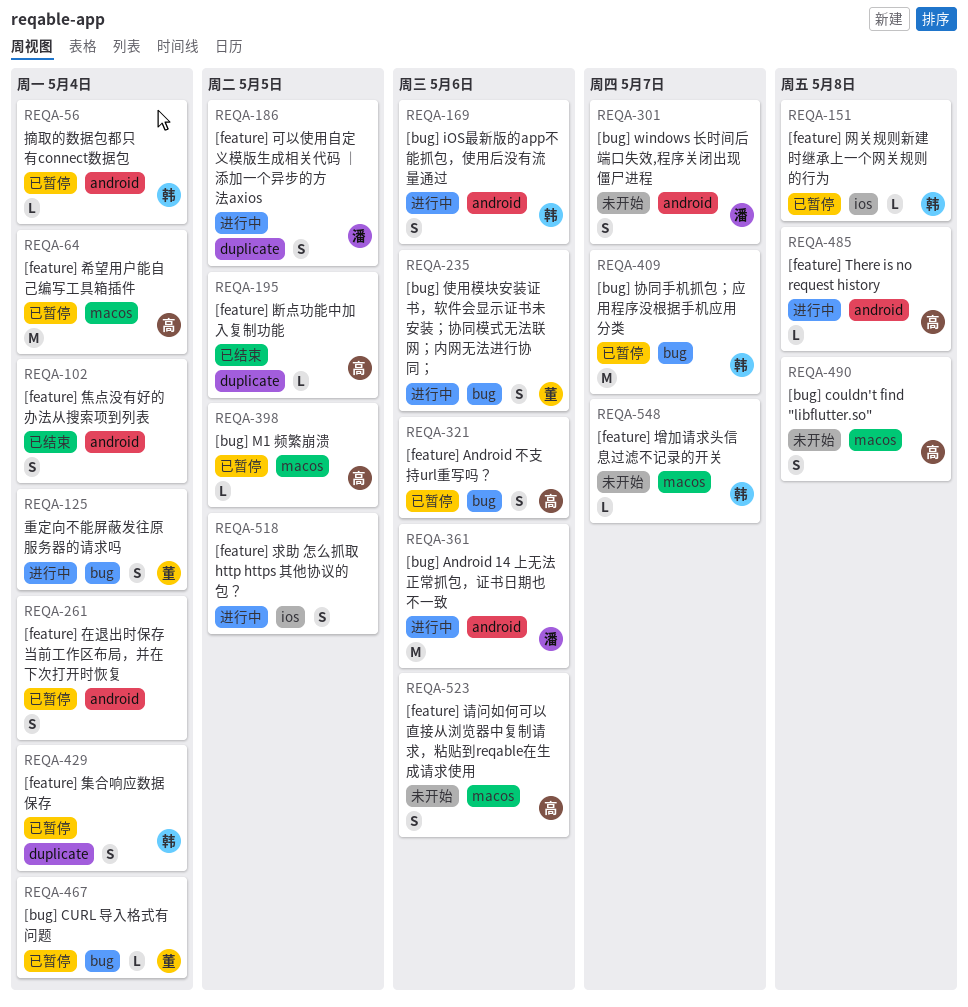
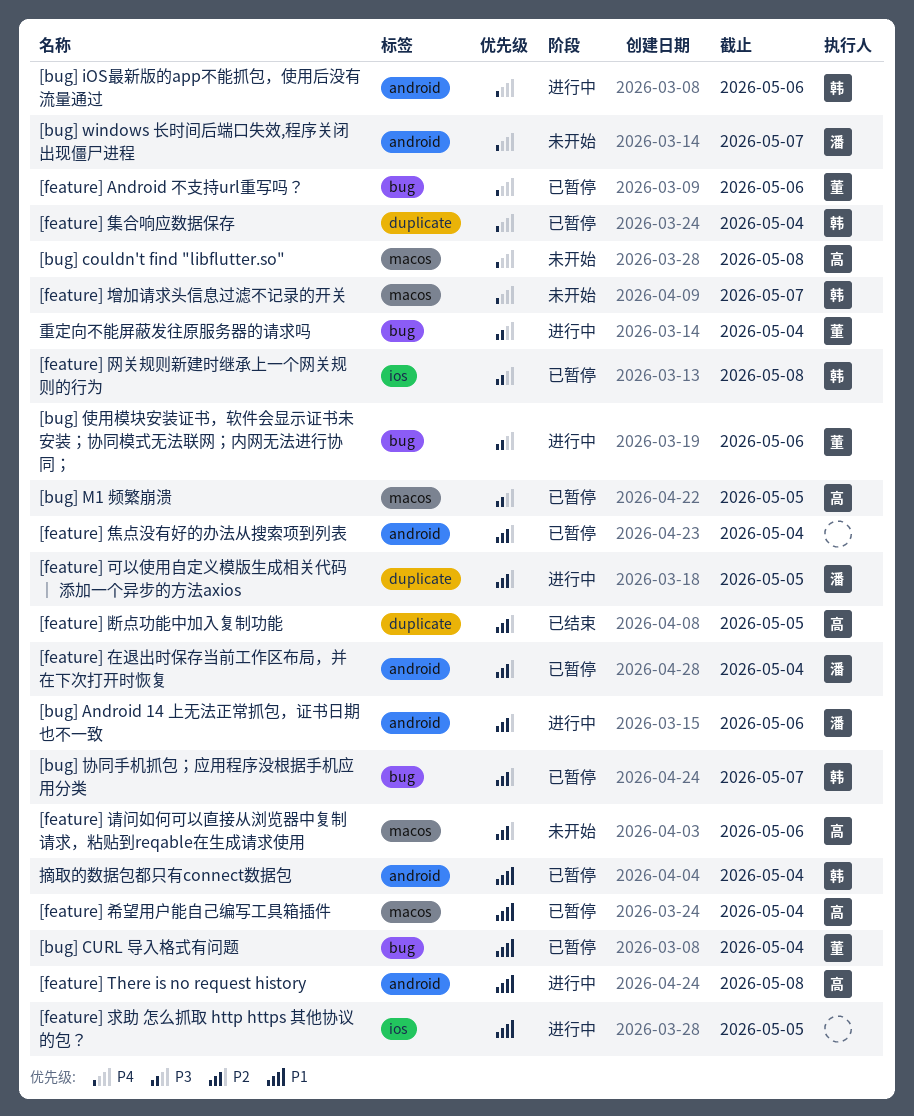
[feature] Android 不支持url重写吗？, owner: 高 -> 董
[feature] 在退出时保存当前工作区布局，并在下次打开时恢复, owner: none -> 潘
[feature] 焦点没有好的办法从搜索项到列表, status: 已结束 -> 已暂停

